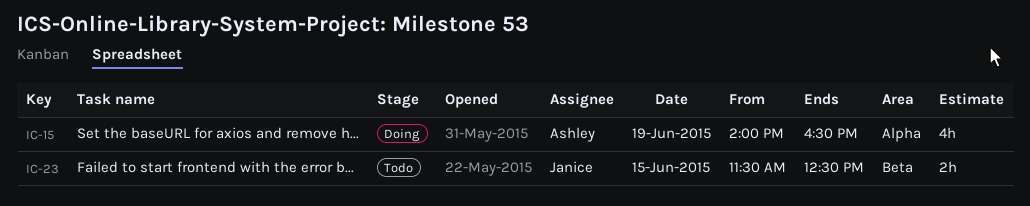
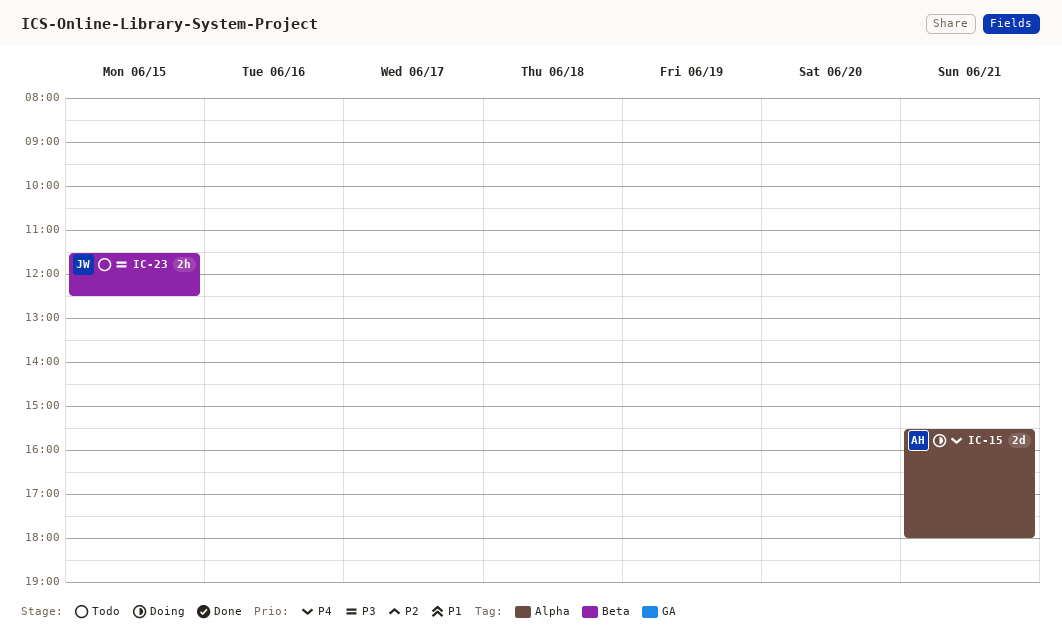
IC-15, estimate: 4h -> 2d
IC-15, day: Jun 19 -> Jun 21
IC-15, begins: 14:00 -> 15:30
IC-15, ends: 16:30 -> 18:00

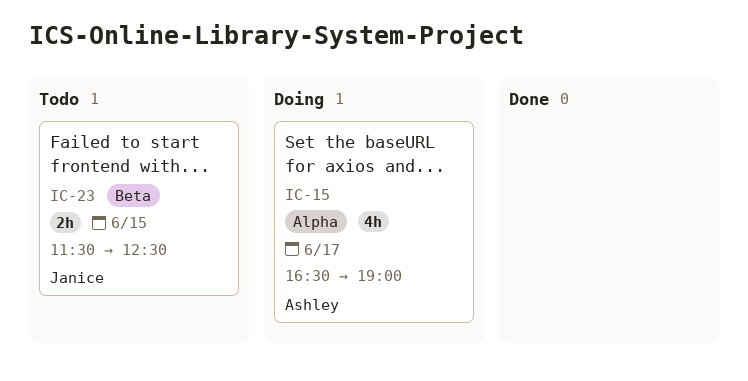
IC-15, estimate: 2d -> 4h
IC-15, day: Jun 21 -> Jun 17
IC-15, begins: 15:30 -> 16:30
IC-15, ends: 18:00 -> 19:00

